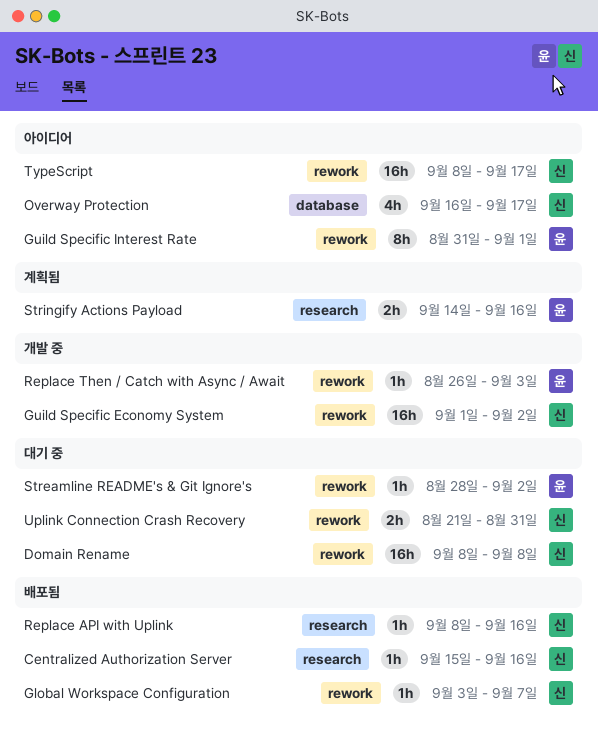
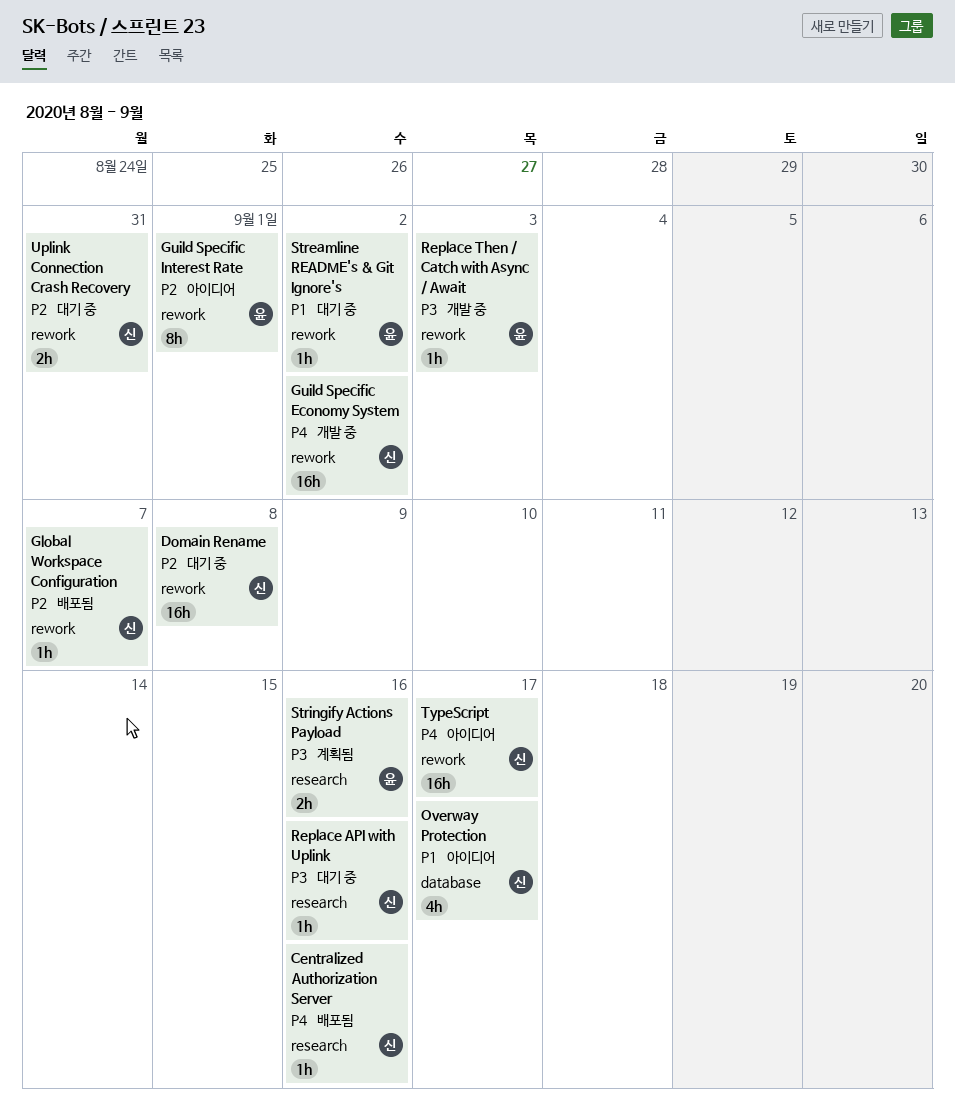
Replace API with Uplink, status: 배포됨 -> 대기 중

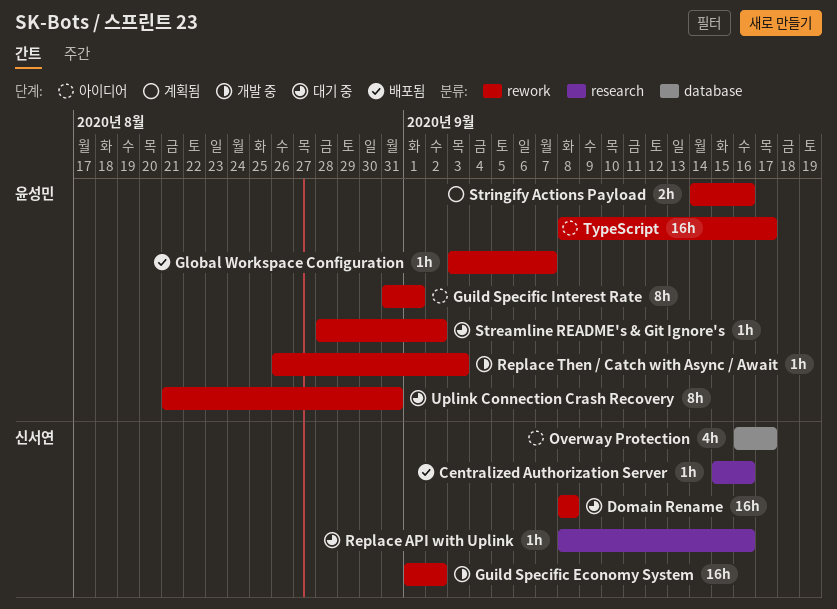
Global Workspace Configuration, owner: 신서연 -> 윤성민
Stringify Actions Payload, label: research -> rework
TypeScript, owner: 신서연 -> 윤성민
Uplink Connection Crash Recovery, owner: 신서연 -> 윤성민
Uplink Connection Crash Recovery, estimate: 2h -> 8h

